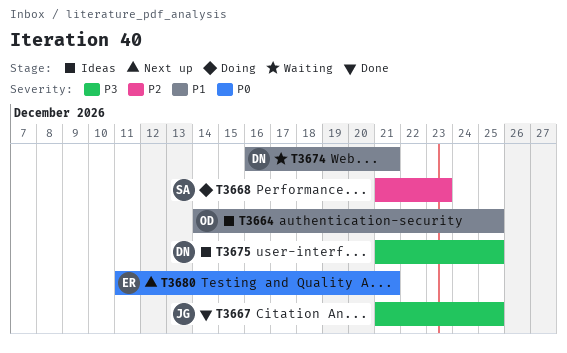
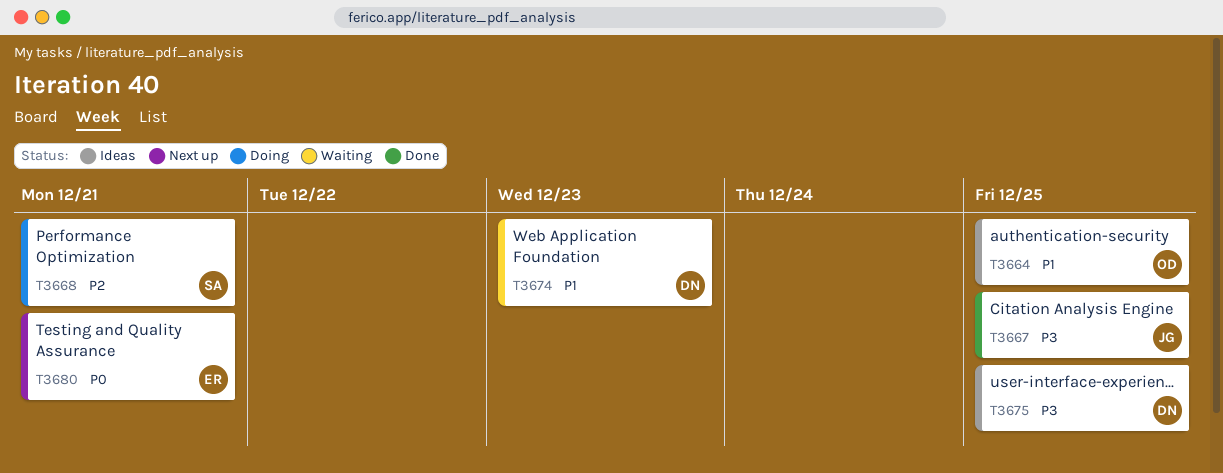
T3668, due: Dec 23 -> Dec 21
T3674, due: Dec 21 -> Dec 23

